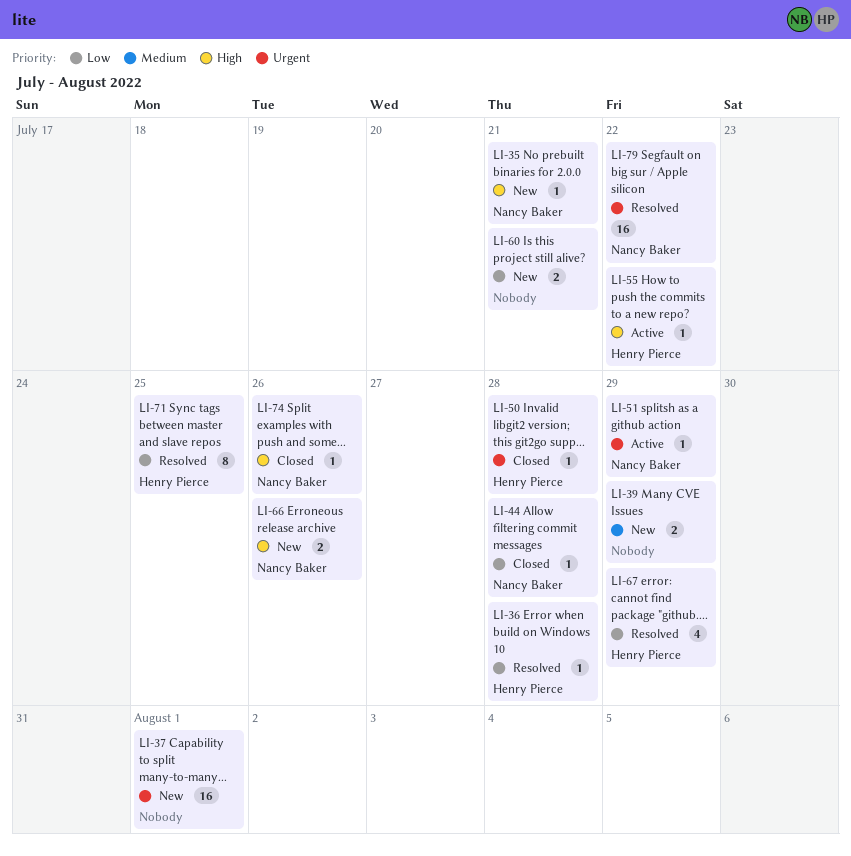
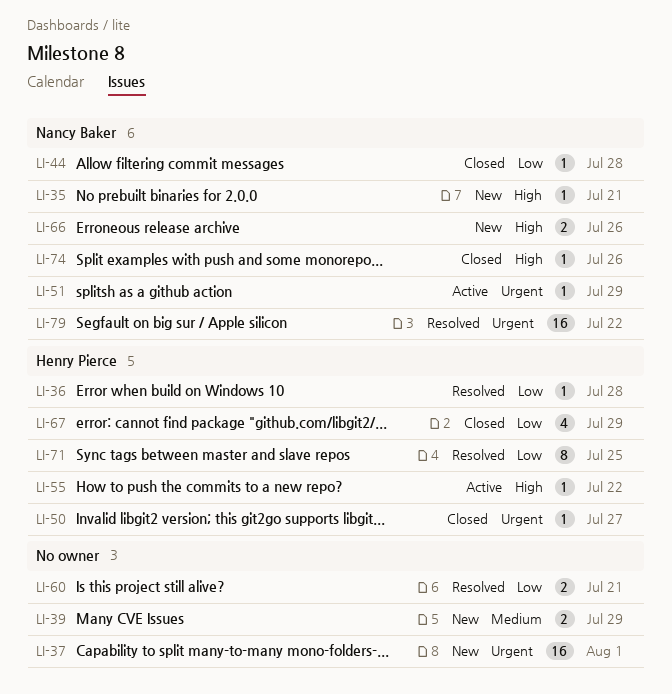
LI-50, due: Jul 28 -> Jul 27
LI-60, status: New -> Resolved
LI-67, status: Resolved -> Closed

